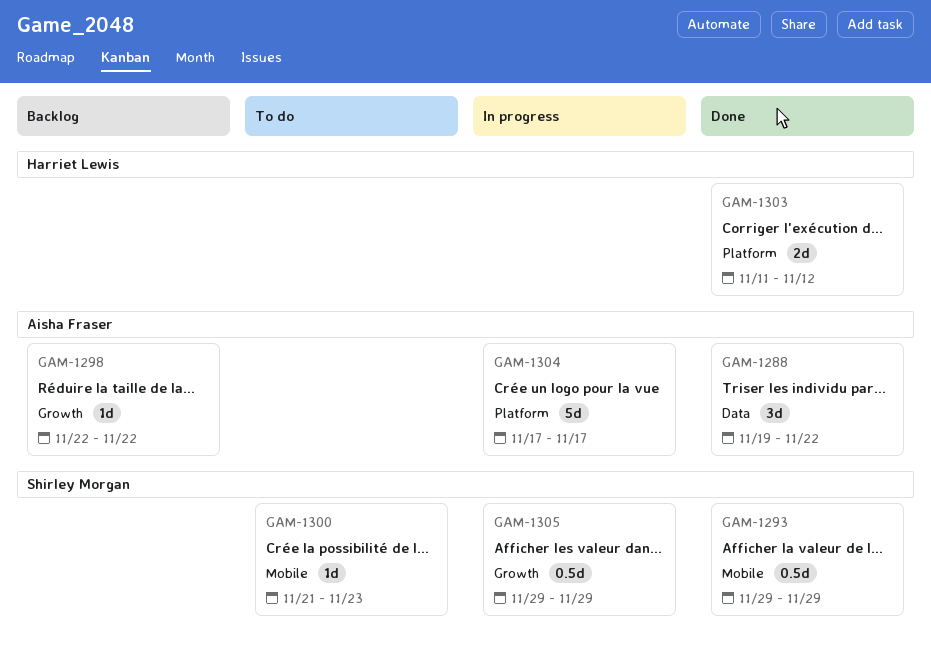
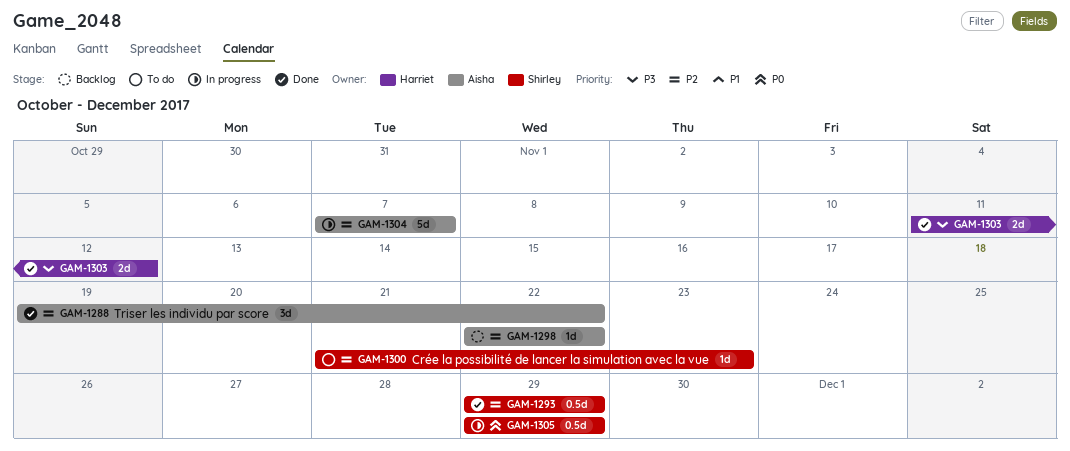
GAM-1304, start: Nov 17 -> Nov 7
GAM-1304, due: Nov 17 -> Nov 7

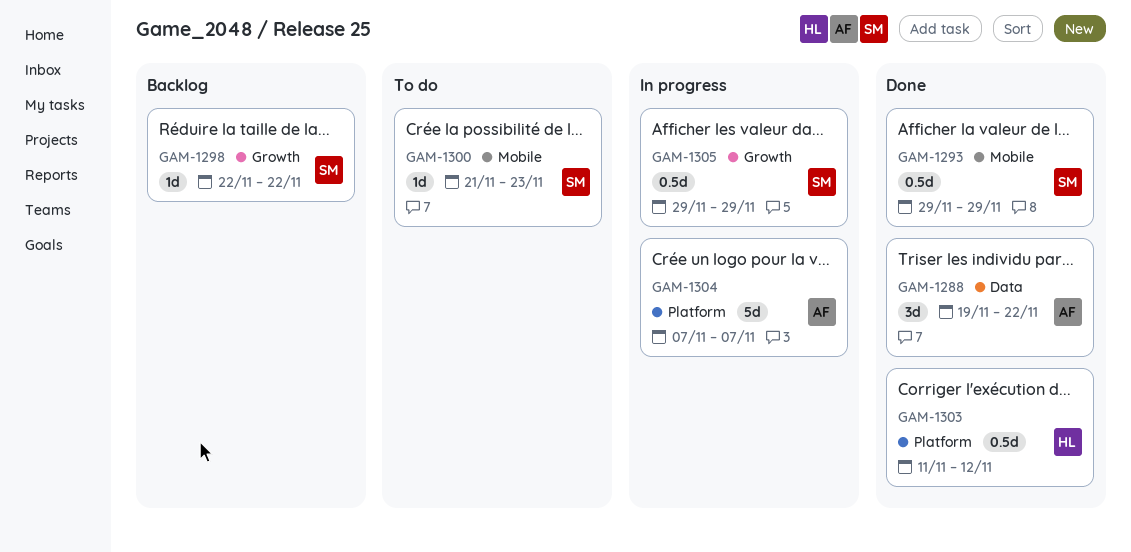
GAM-1298, owner: Aisha -> Shirley
GAM-1303, estimate: 2d -> 0.5d

